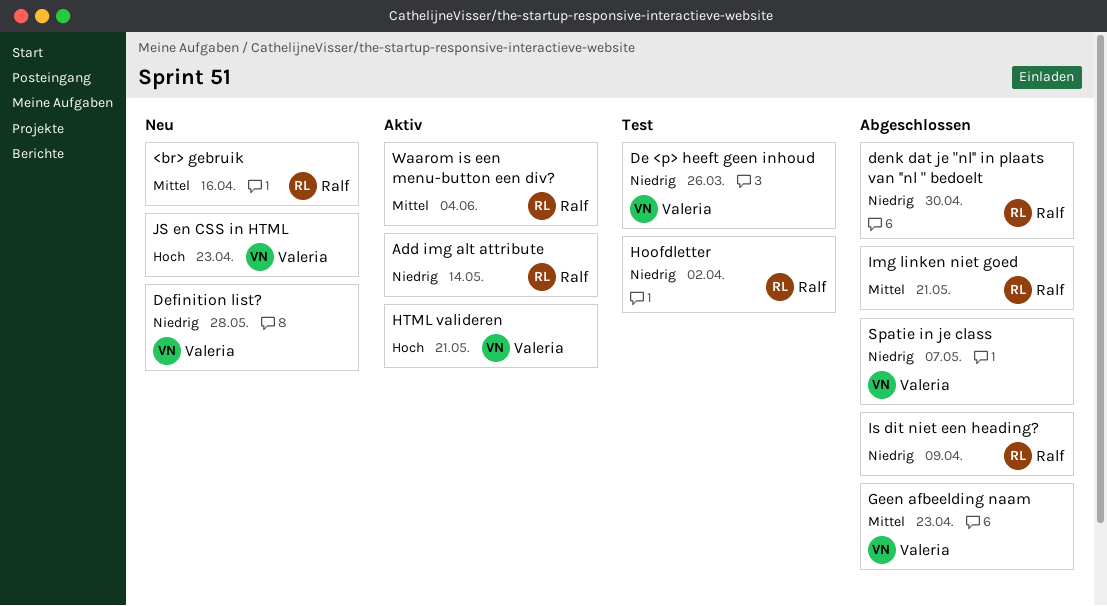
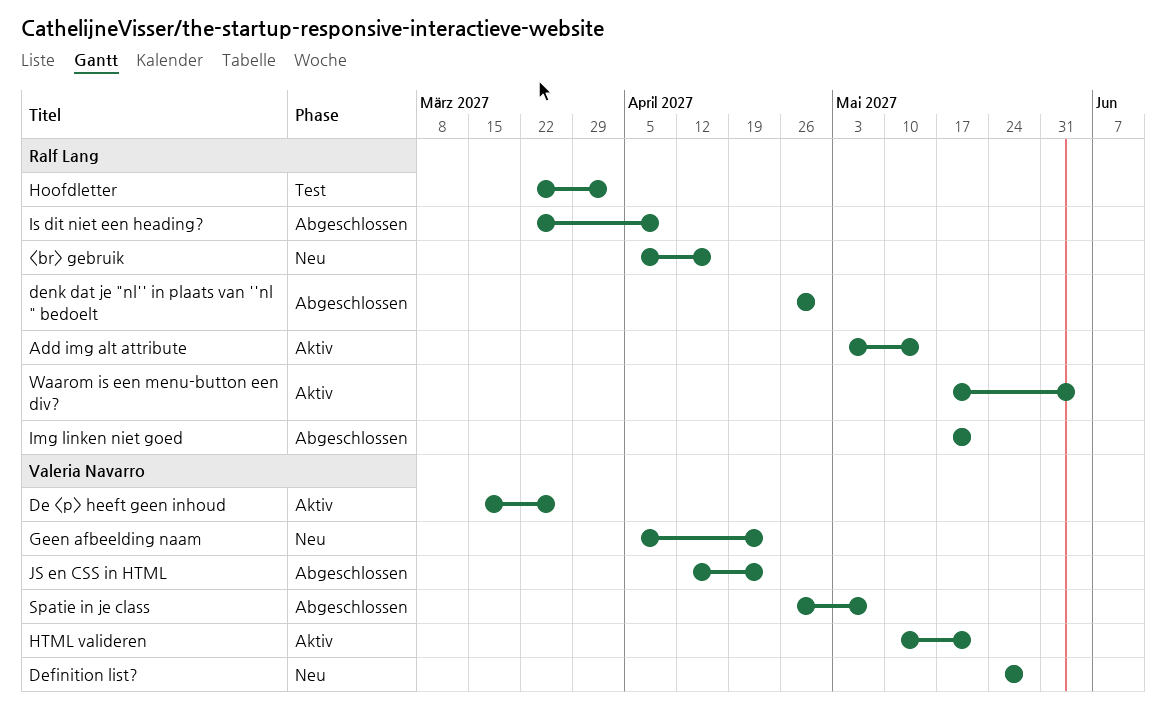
De <p> heeft geen inhoud, status: Test -> Aktiv
Geen afbeelding naam, status: Abgeschlossen -> Neu
JS en CSS in HTML, status: Neu -> Abgeschlossen

